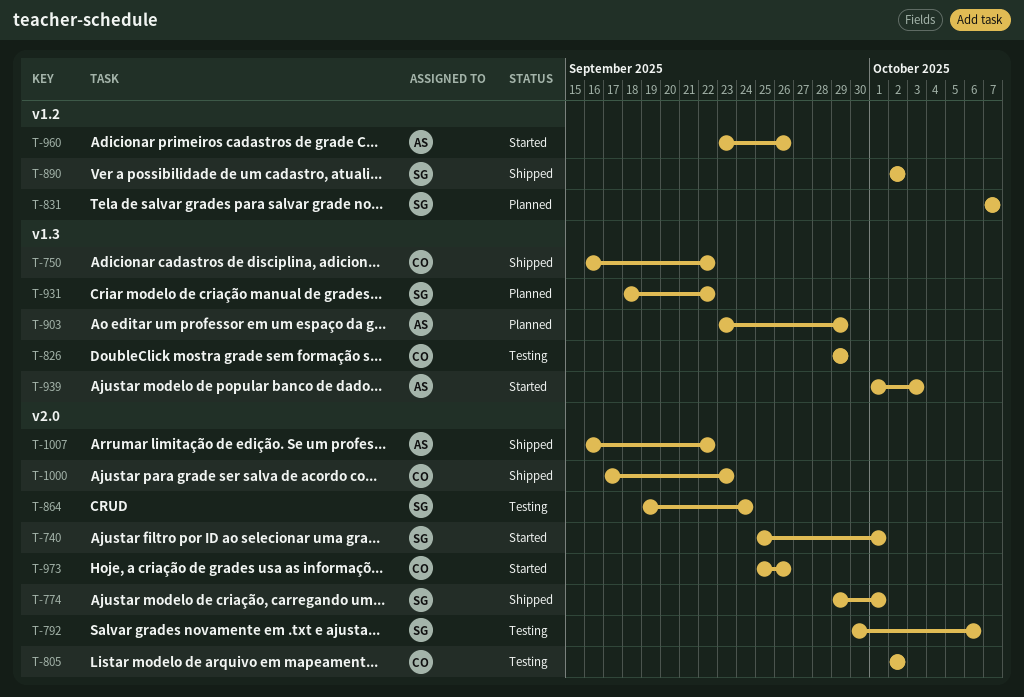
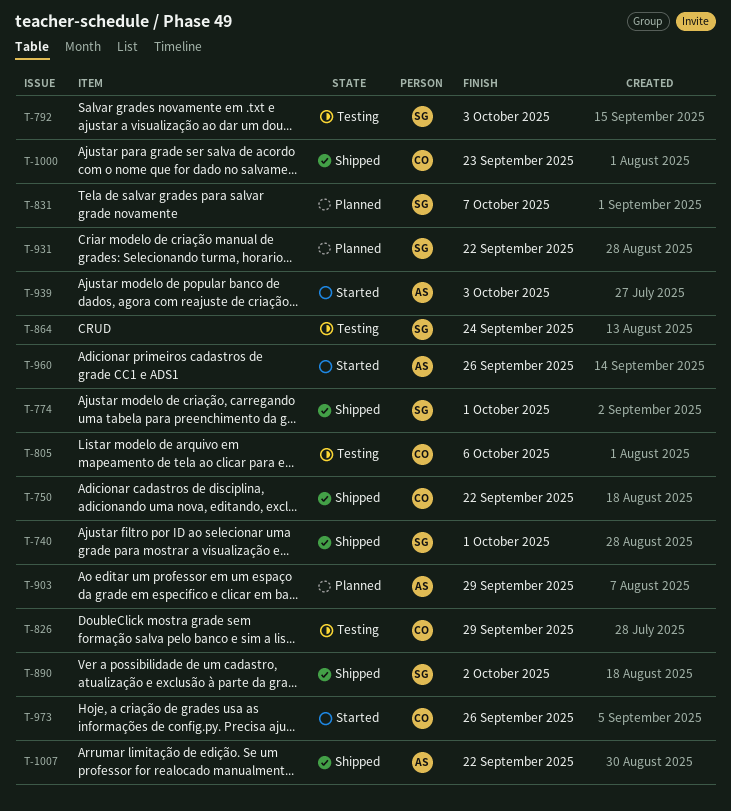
T-740, status: Started -> Shipped
T-792, due: Oct 6 -> Oct 3
T-805, due: Oct 2 -> Oct 6

